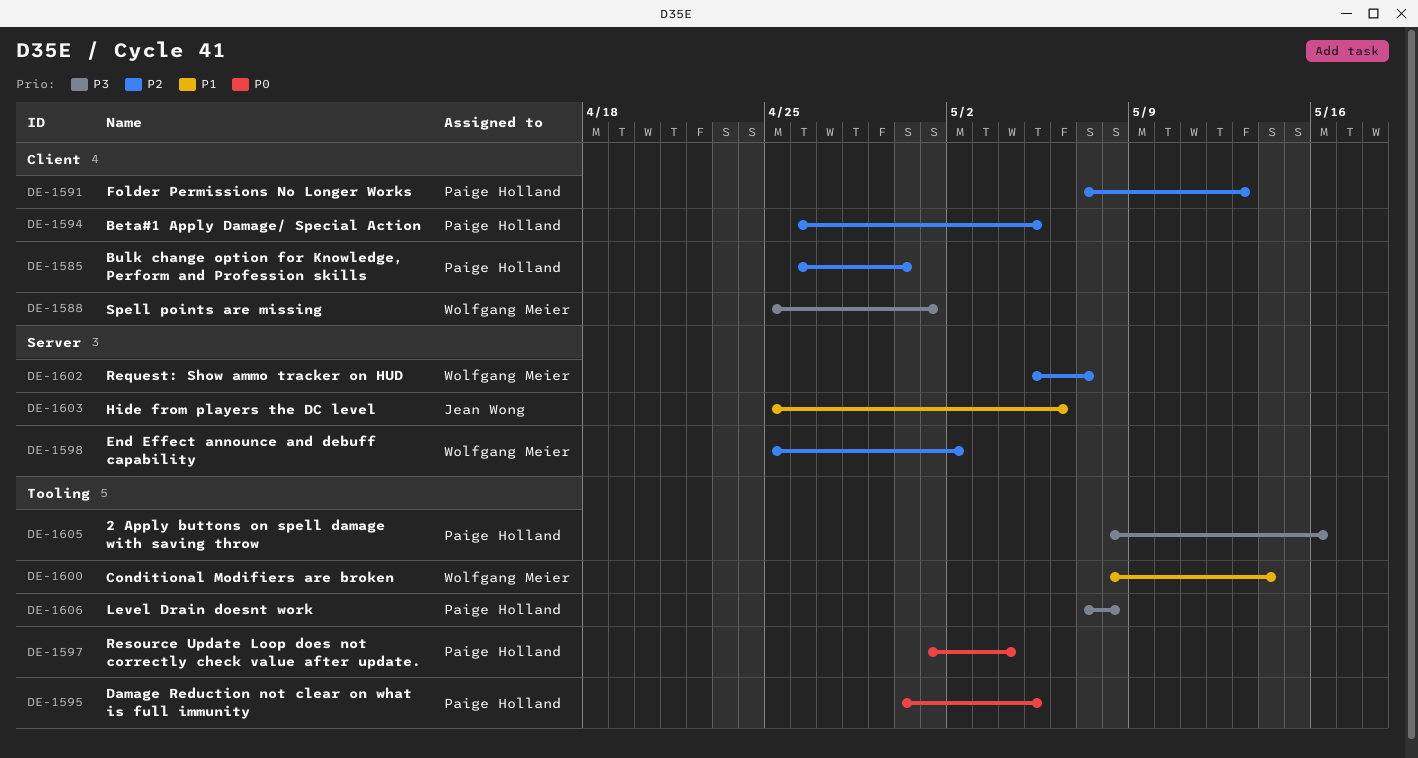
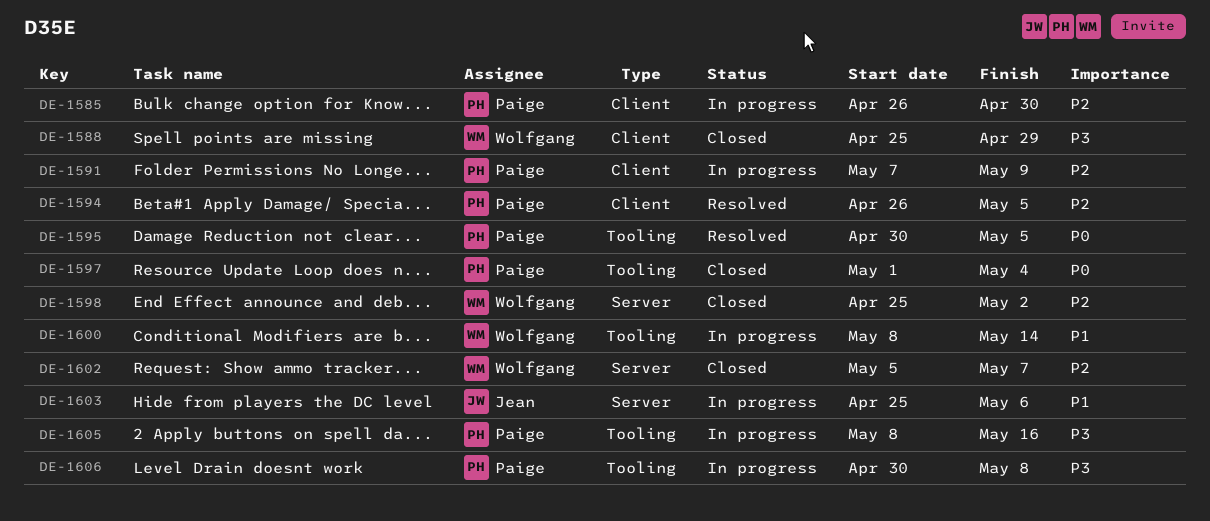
DE-1588, due: May 1 -> Apr 29
DE-1591, due: May 13 -> May 9
DE-1606, start: May 7 -> Apr 30

